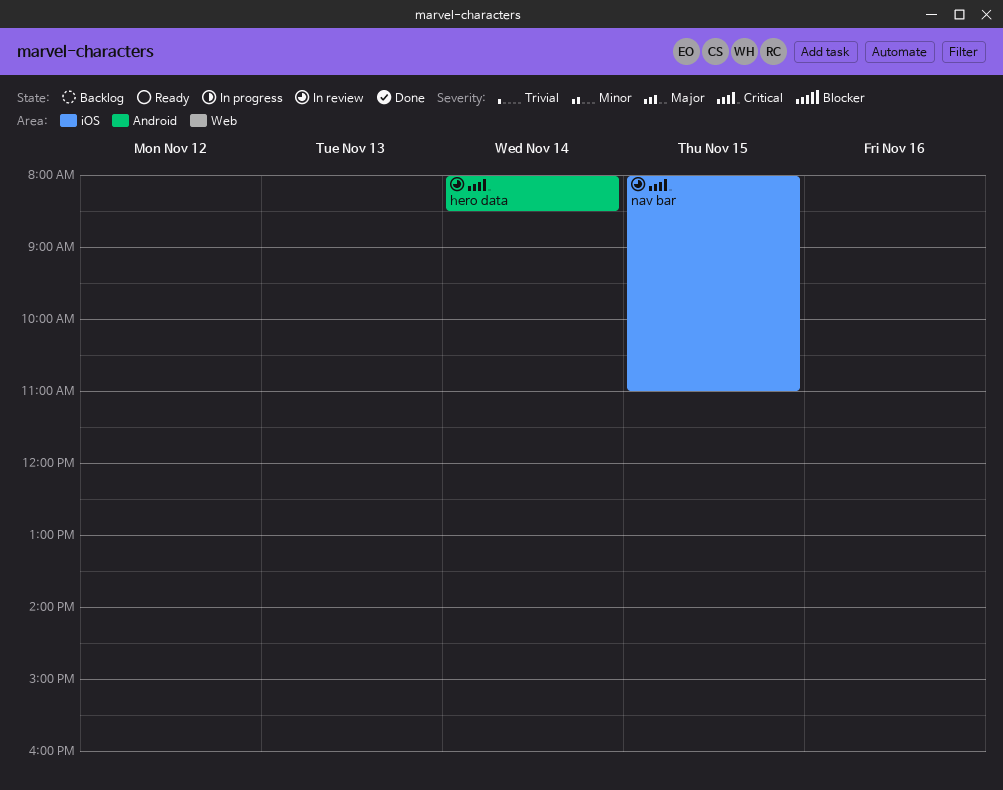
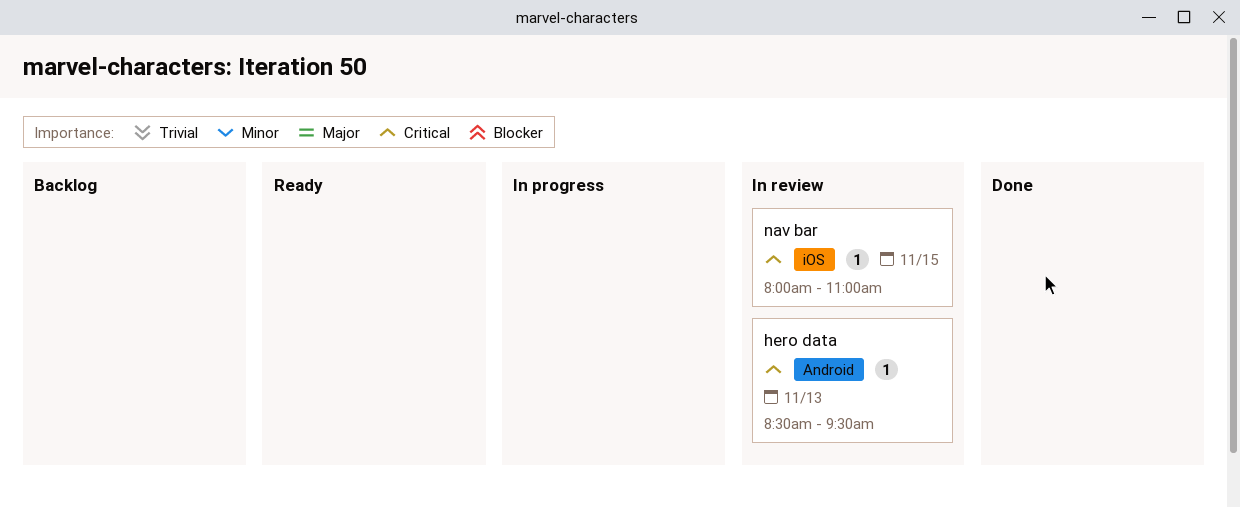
hero data, day: Nov 14 -> Nov 13
hero data, begins: 08:00 -> 08:30
hero data, ends: 08:30 -> 09:30

